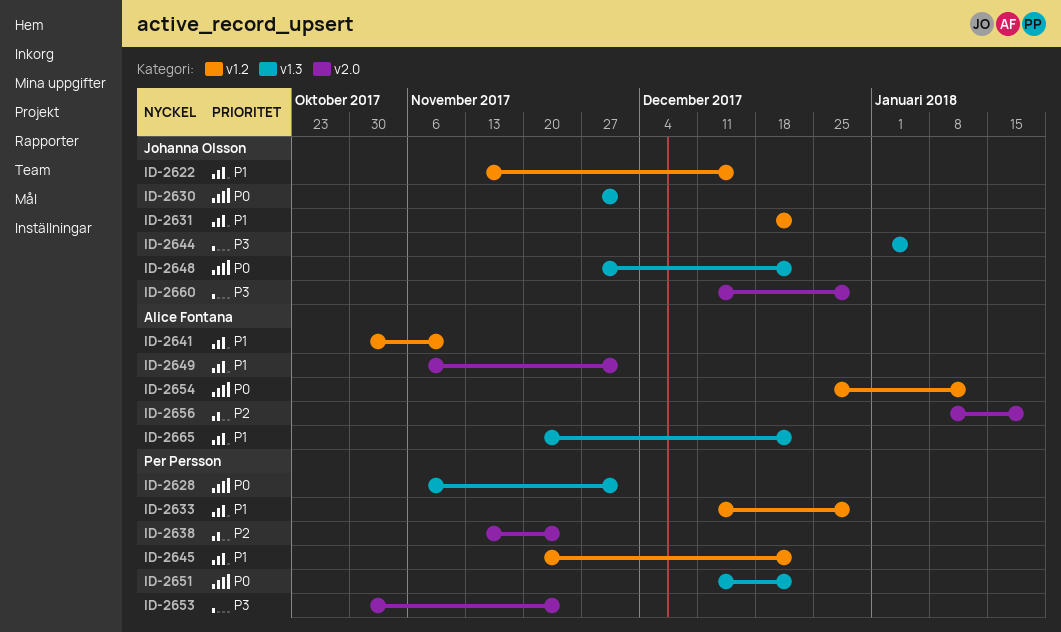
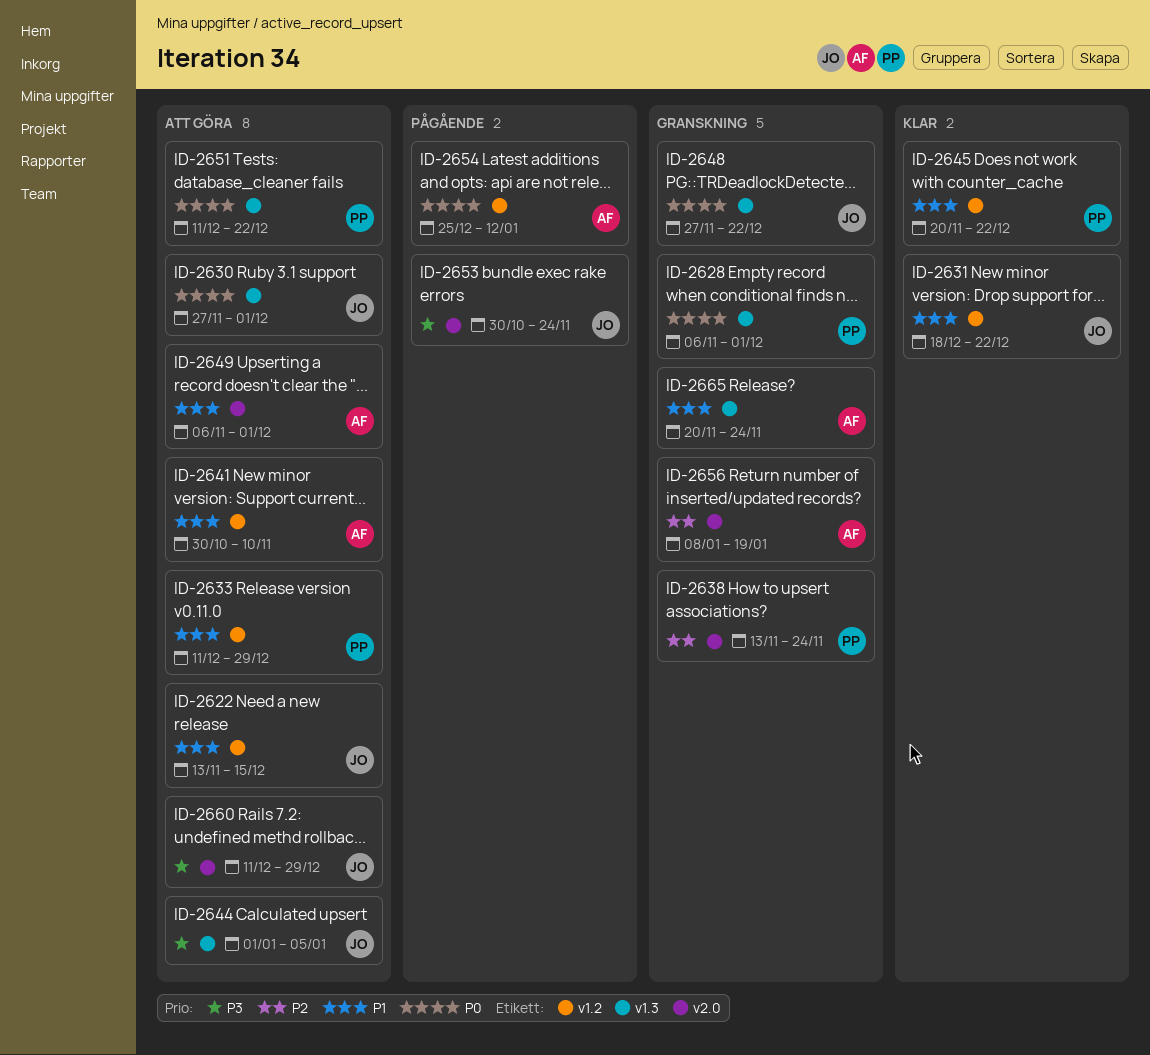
ID-2653, owner: Per Persson -> Johanna Olsson
ID-2665, due: Dec 22 -> Nov 24

